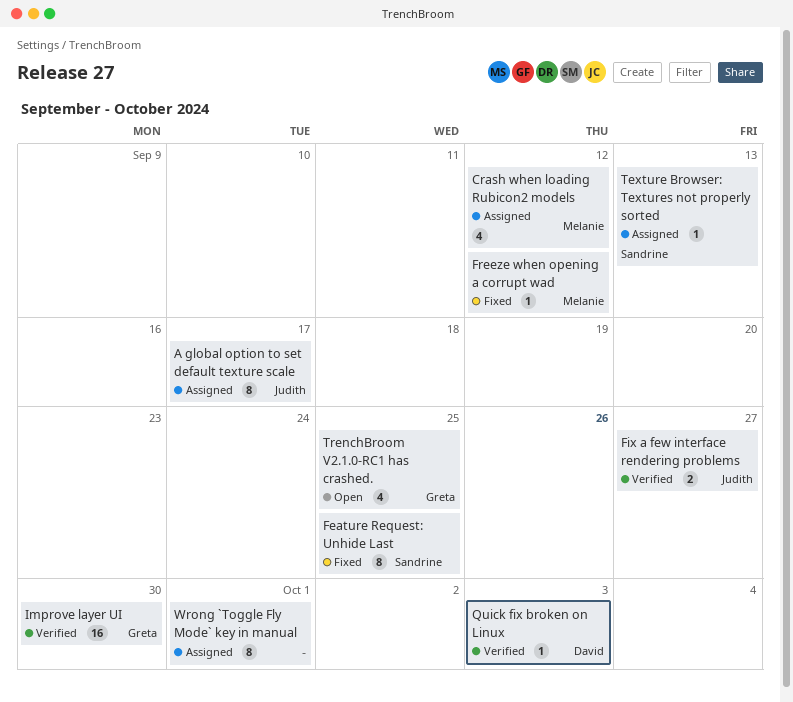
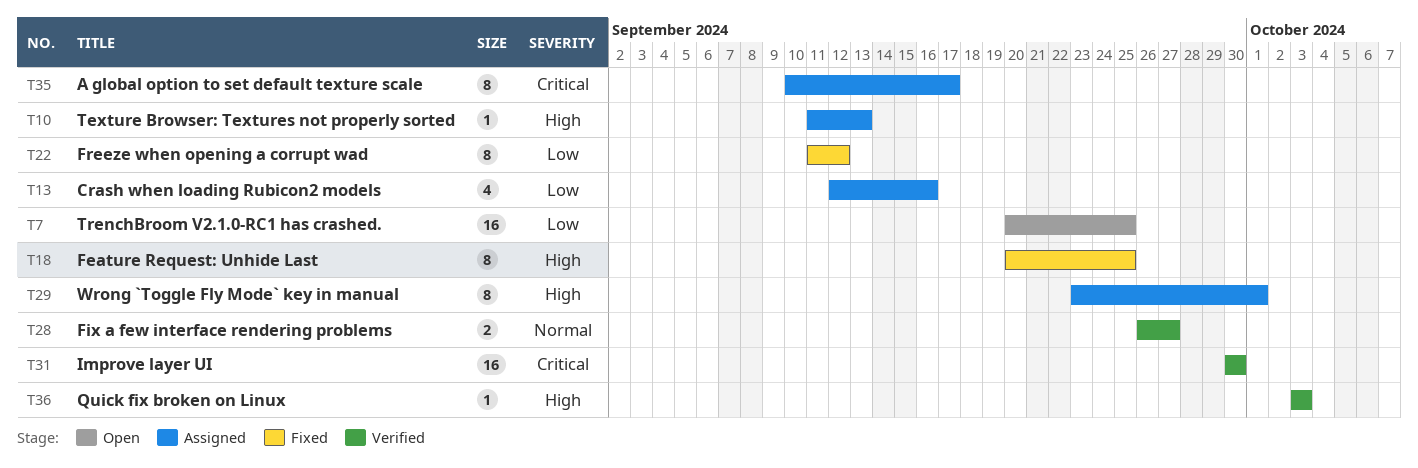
Crash when loading Rubicon2 models, due: Sep 12 -> Sep 16
Freeze when opening a corrupt wad, estimate: 1 -> 8
TrenchBroom V2.1.0-RC1 has crashed., estimate: 4 -> 16

